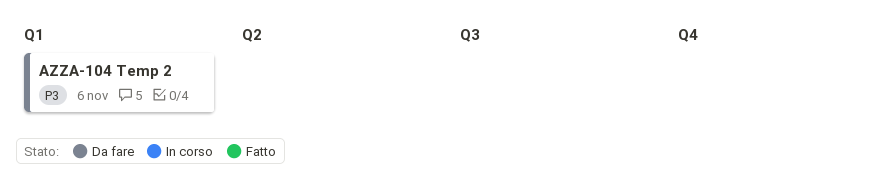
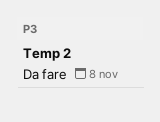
Temp 2, due: Nov 6 -> Nov 8

